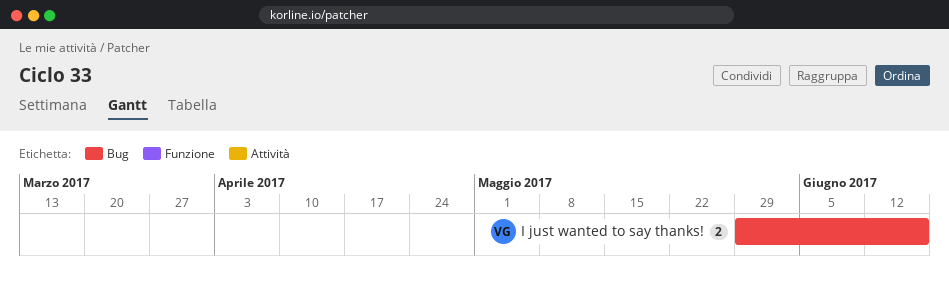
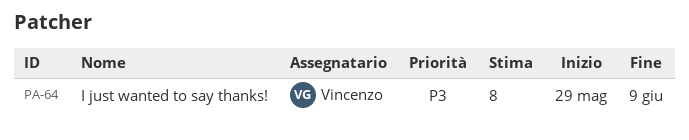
I just wanted to say thanks!, estimate: 2 -> 8
I just wanted to say thanks!, due: Jun 16 -> Jun 9

